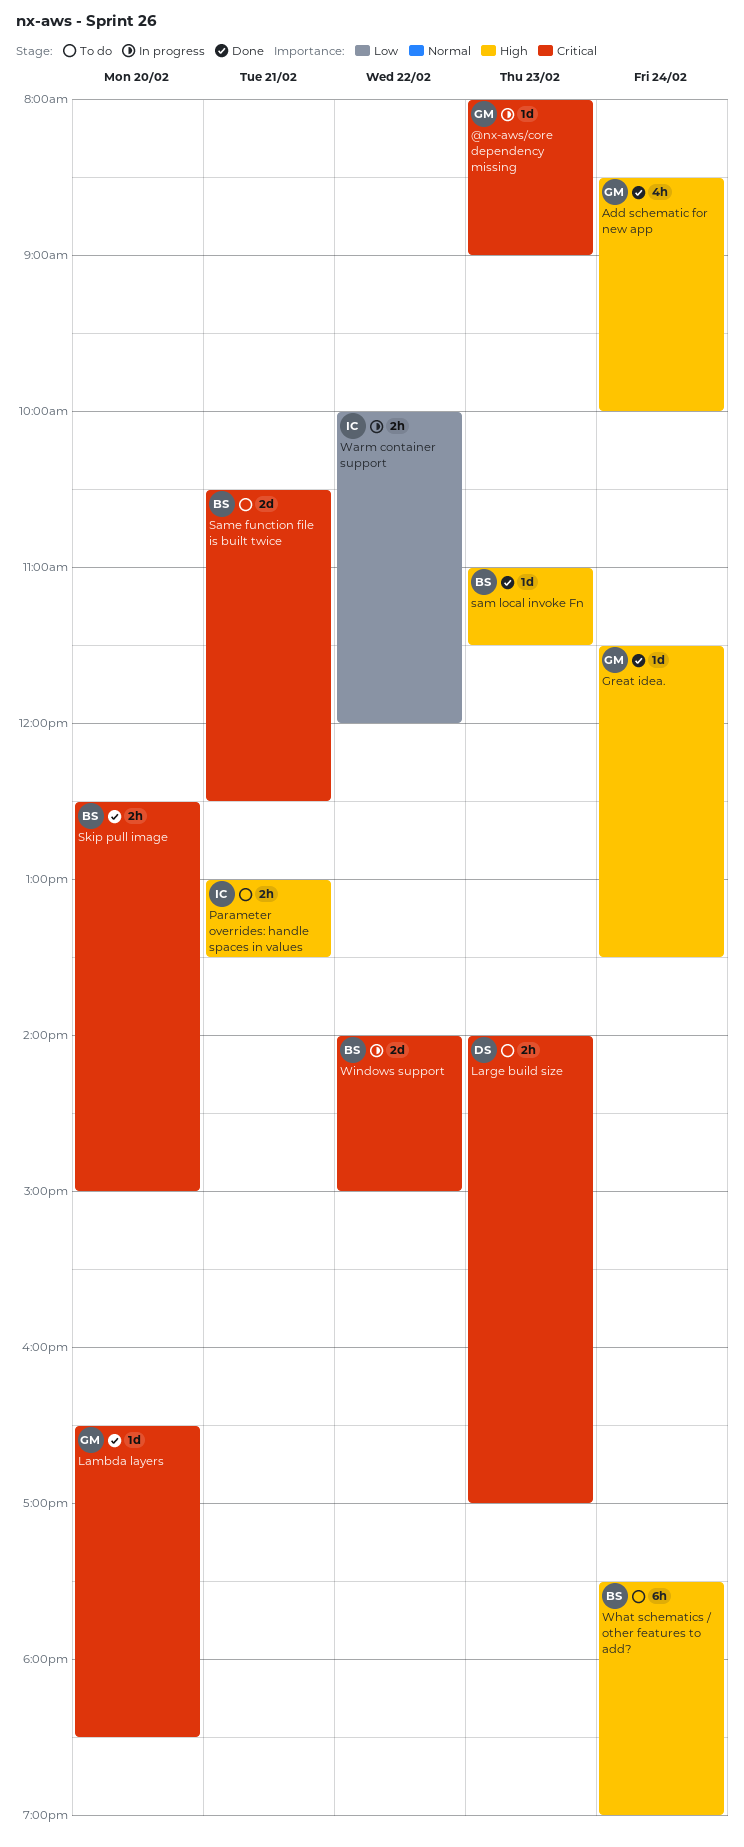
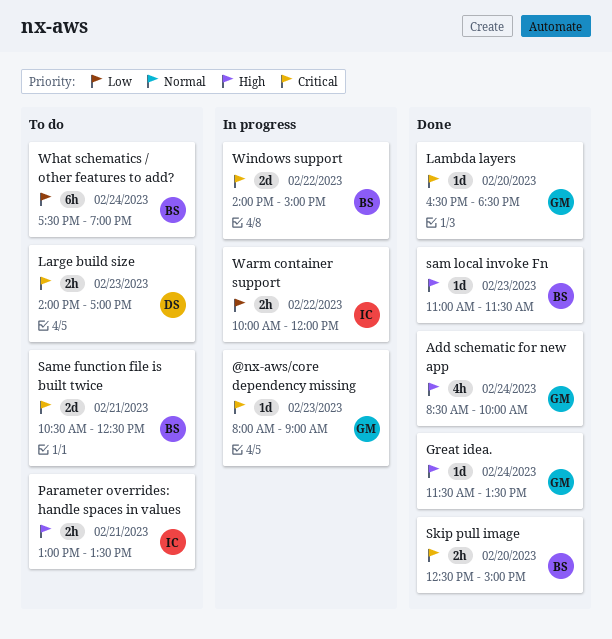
What schematics / other features to add?, priority: High -> Low

